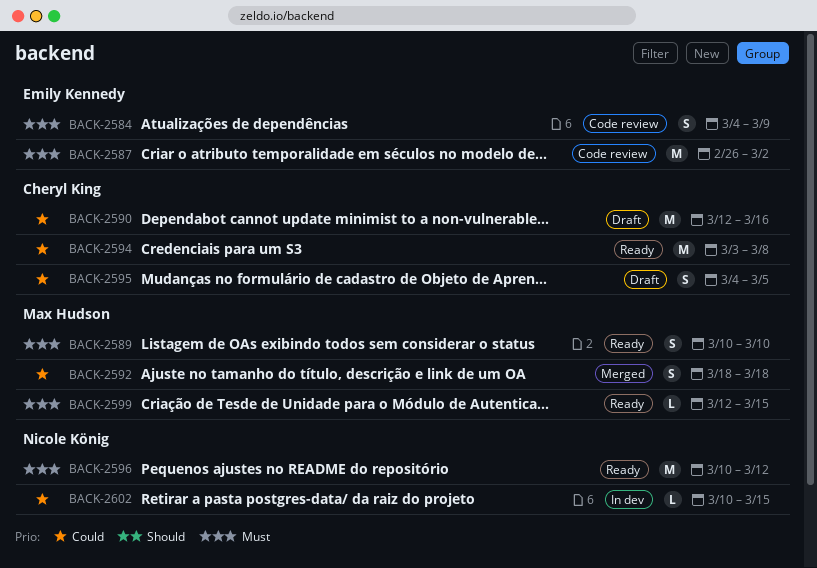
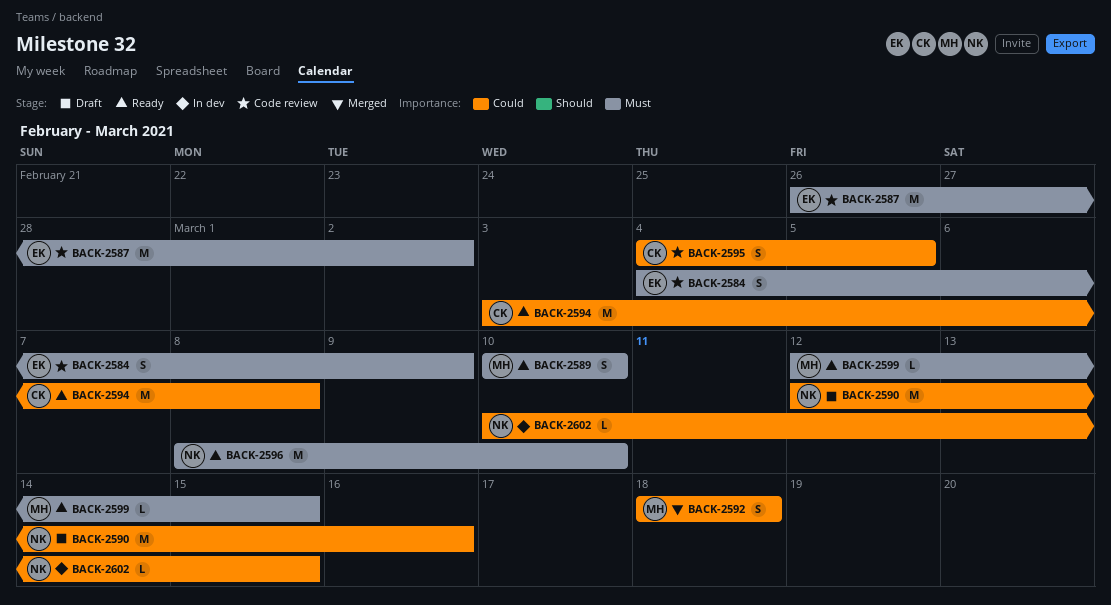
BACK-2590, owner: Cheryl King -> Nicole König
BACK-2595, status: Draft -> Code review
BACK-2596, start: Mar 10 -> Mar 8
BACK-2596, due: Mar 12 -> Mar 10

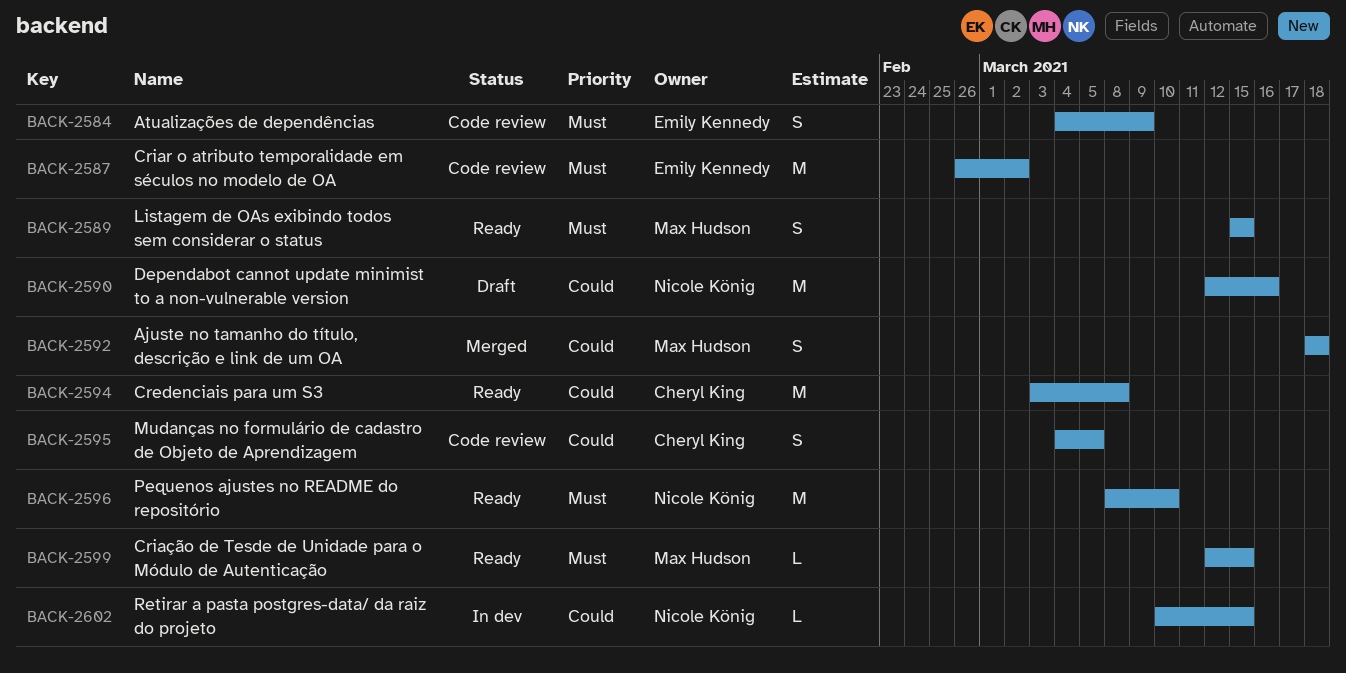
BACK-2589, start: Mar 10 -> Mar 15
BACK-2589, due: Mar 10 -> Mar 15

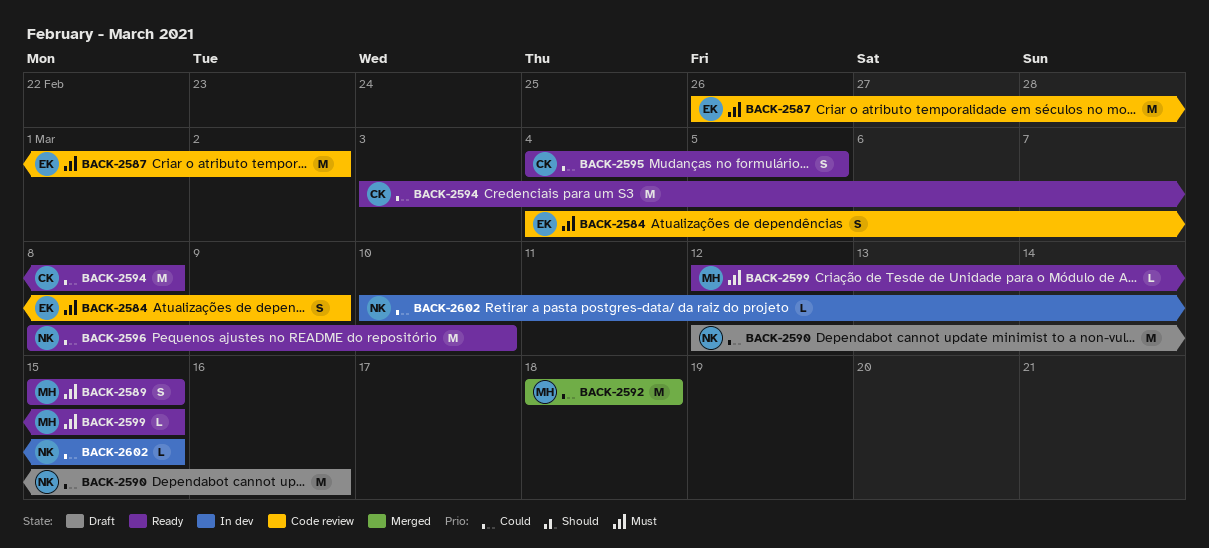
BACK-2592, estimate: S -> M
BACK-2595, status: Code review -> Ready
BACK-2596, priority: Must -> Could

